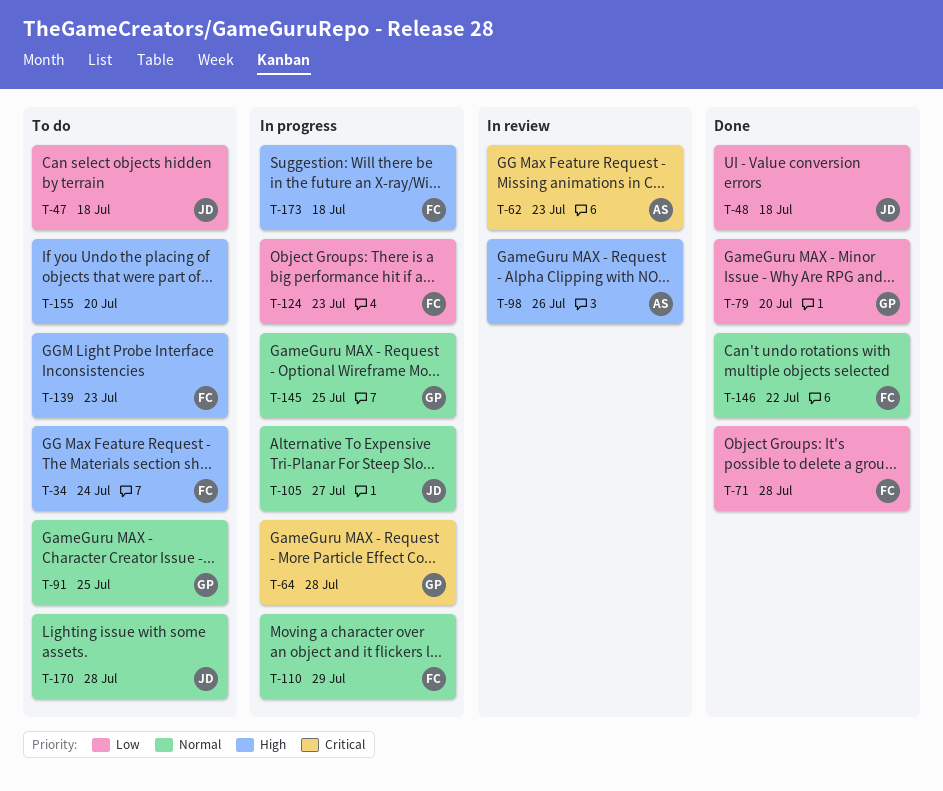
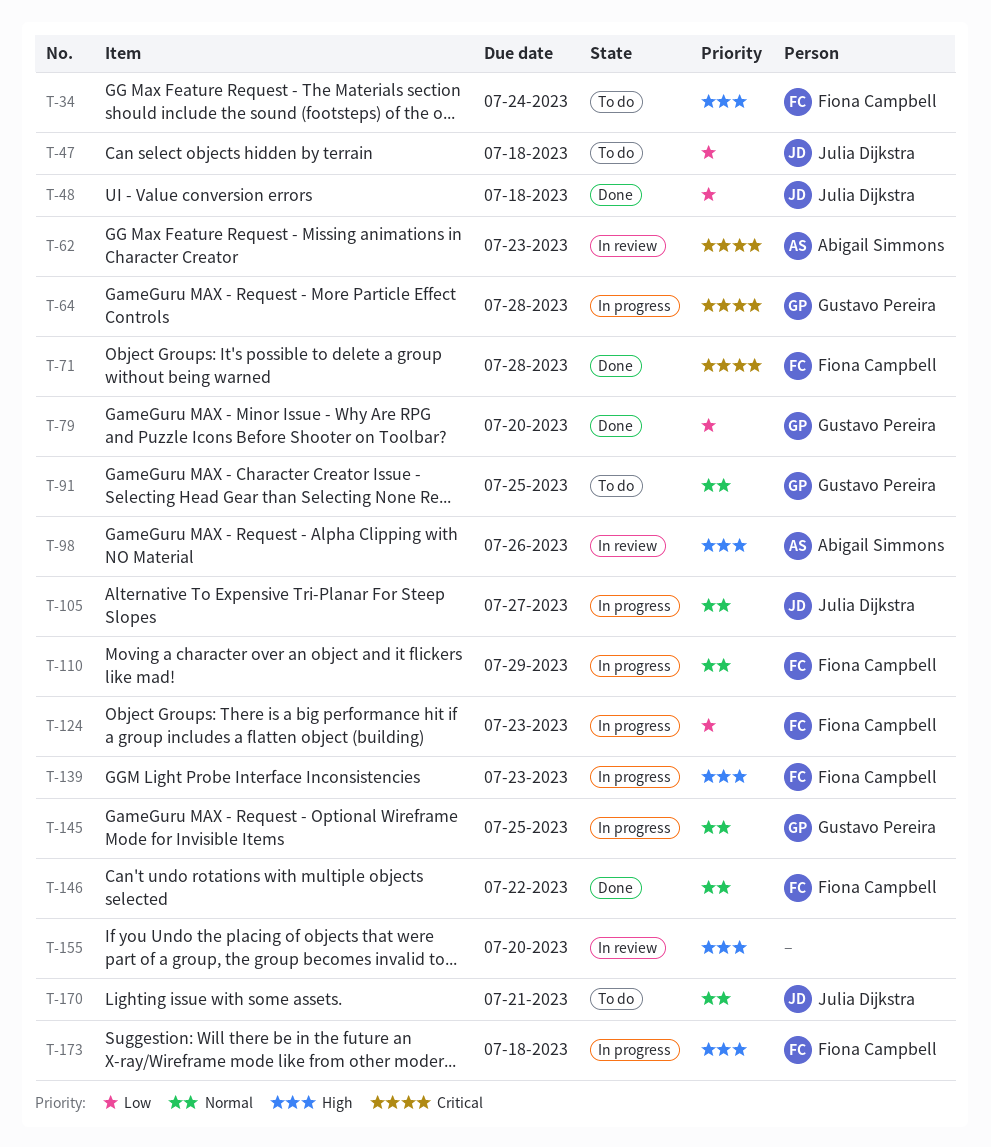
T-71, priority: Low -> Critical
T-139, status: To do -> In progress
T-155, status: To do -> In review
T-170, due: Jul 28 -> Jul 21

